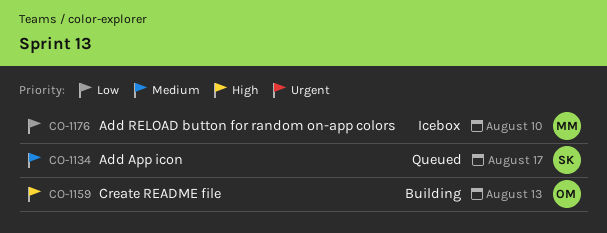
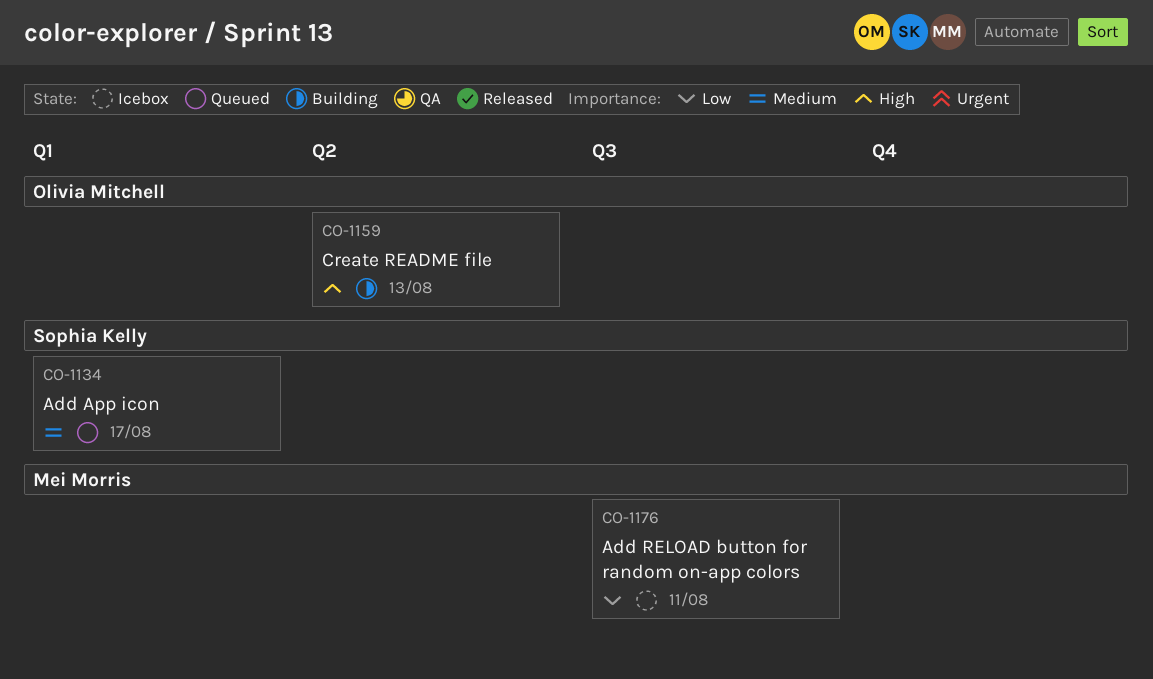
CO-1176, due: Aug 10 -> Aug 11

